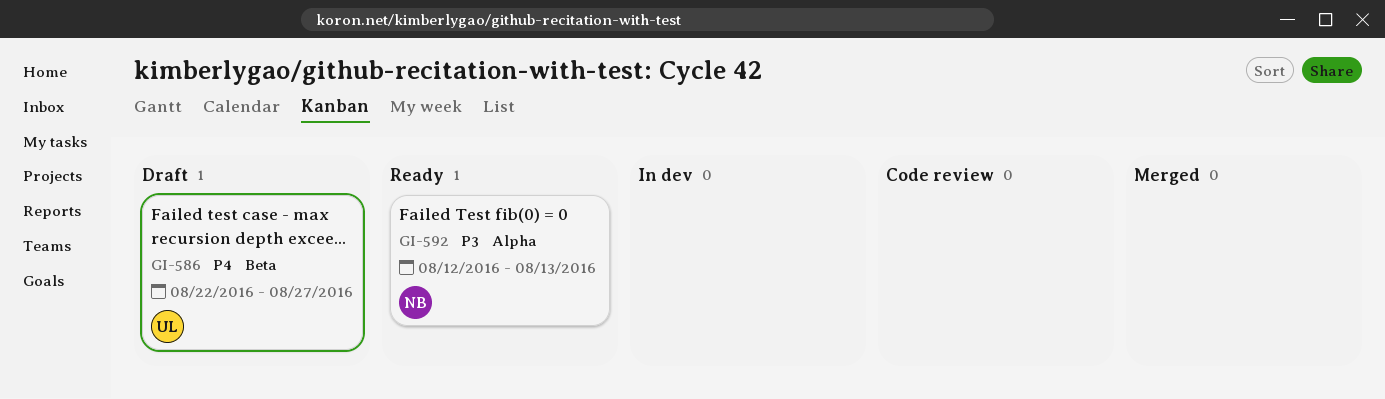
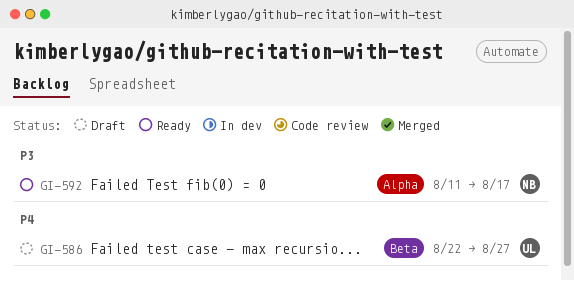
GI-592, start: Aug 12 -> Aug 11
GI-592, due: Aug 13 -> Aug 17

